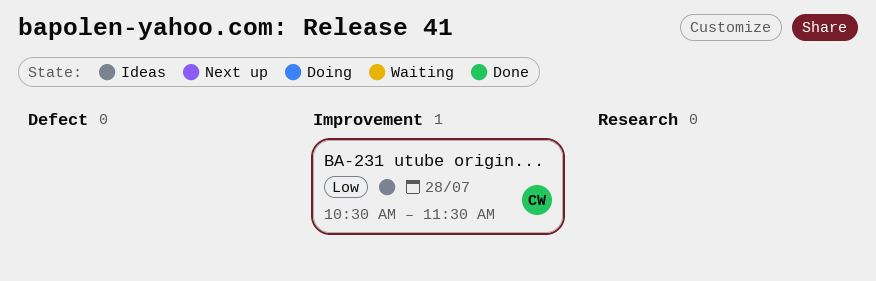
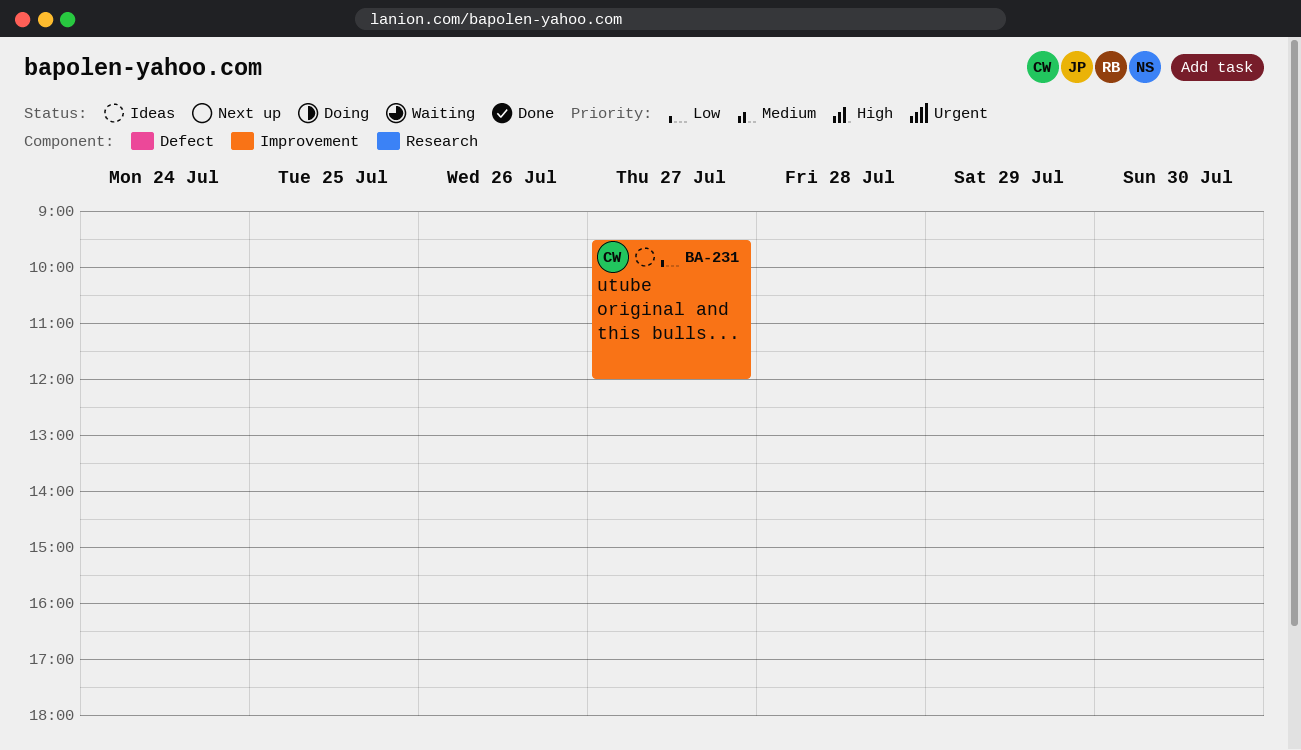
BA-231, day: Jul 28 -> Jul 27
BA-231, begins: 10:30 -> 09:30
BA-231, ends: 11:30 -> 12:00

